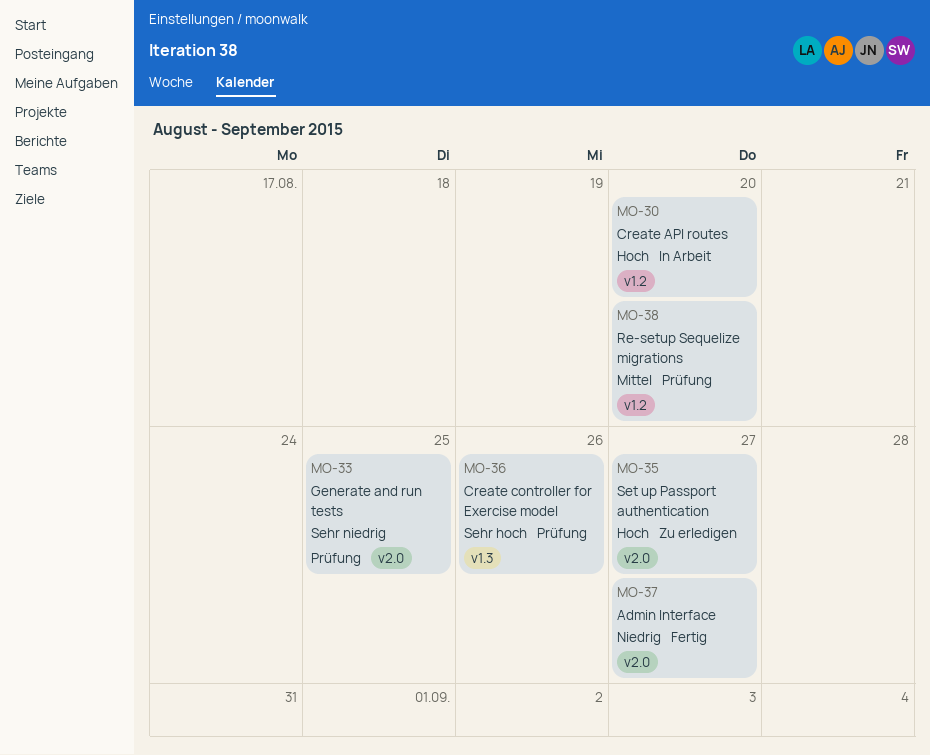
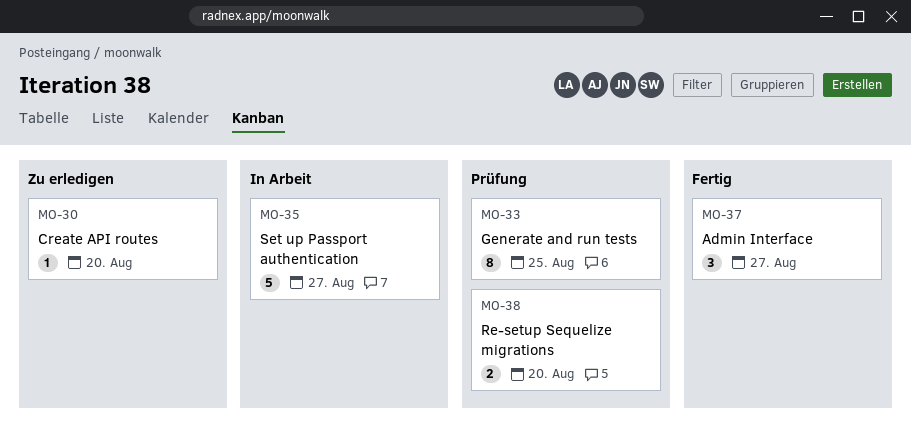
MO-30, status: In Arbeit -> Zu erledigen
MO-35, status: Zu erledigen -> In Arbeit
MO-36: present -> none

